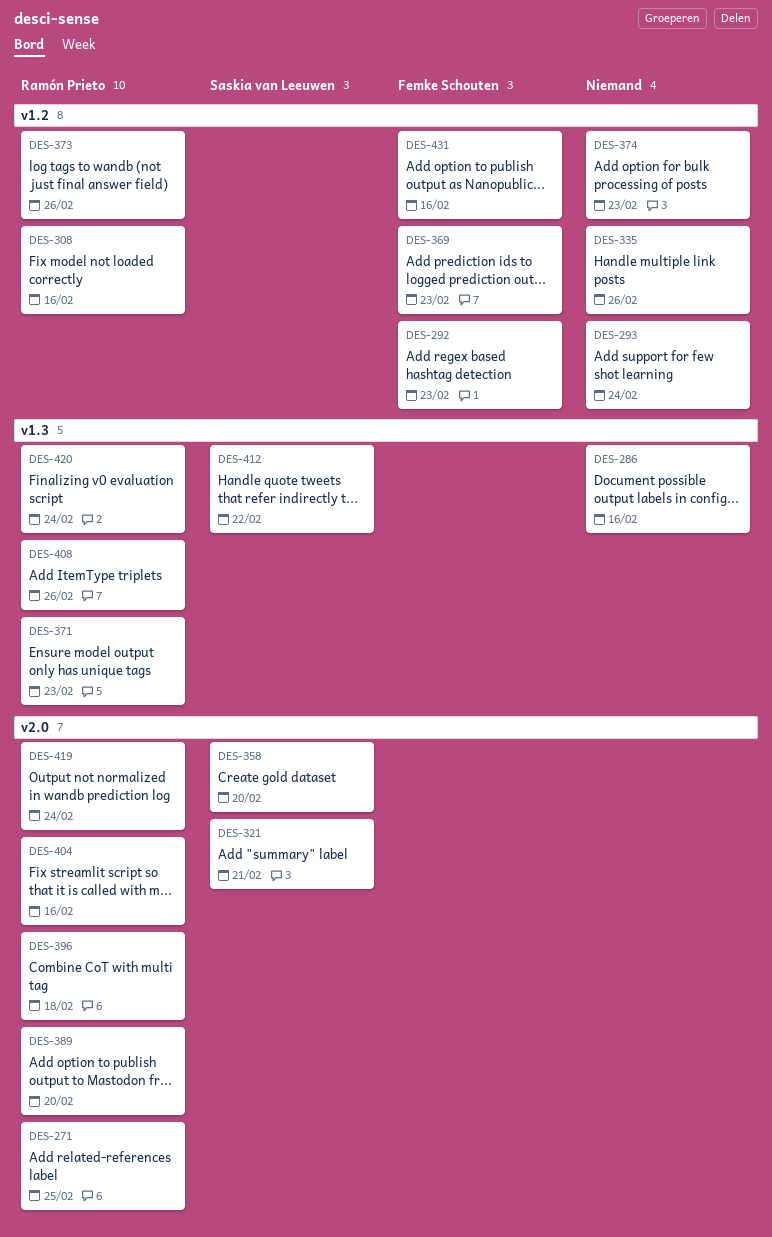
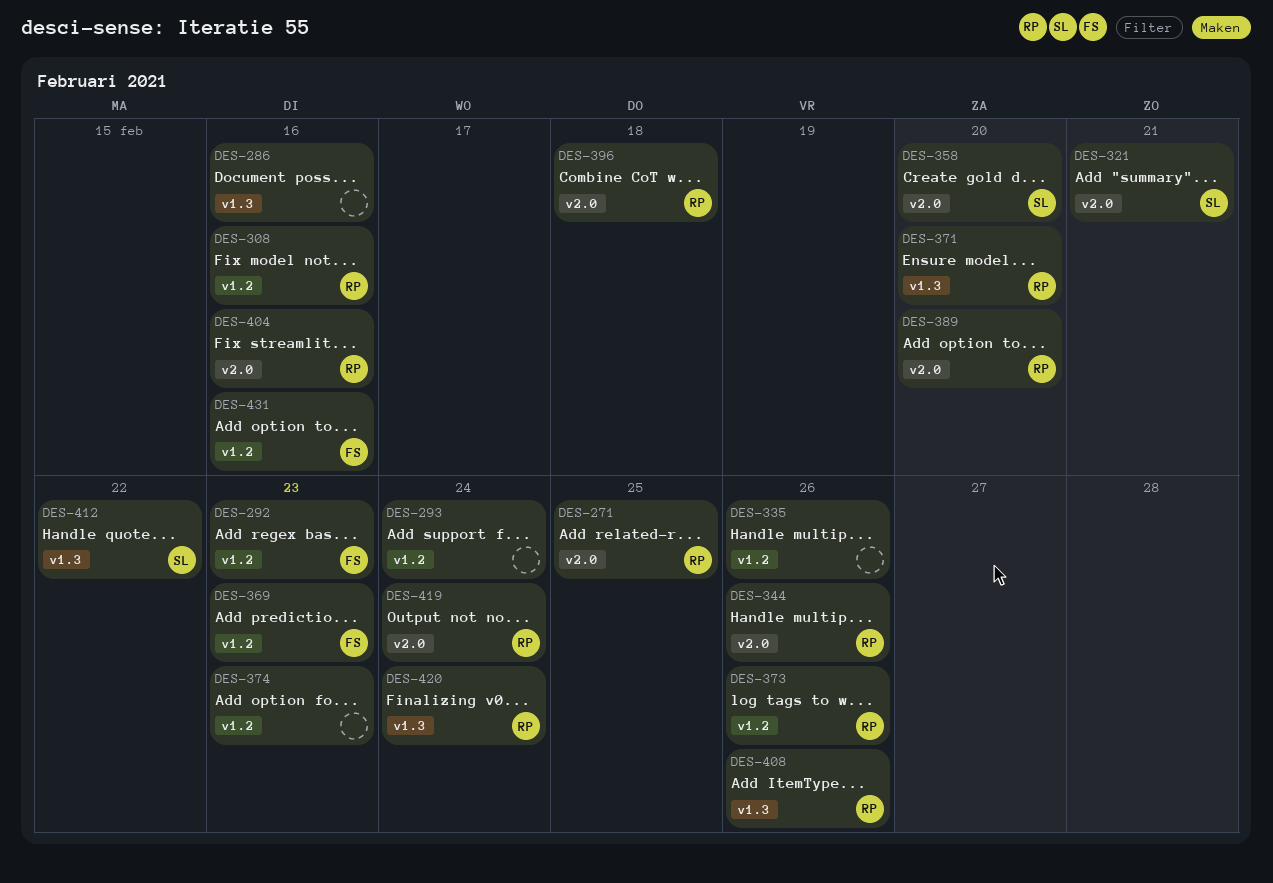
DES-344: none -> present
DES-371, due: Feb 23 -> Feb 20

